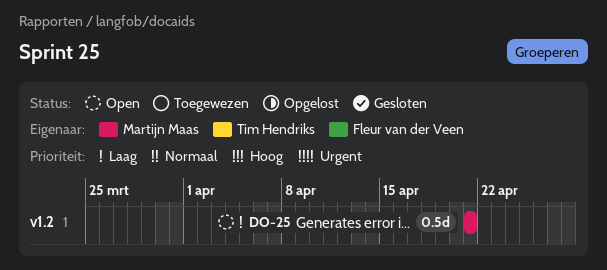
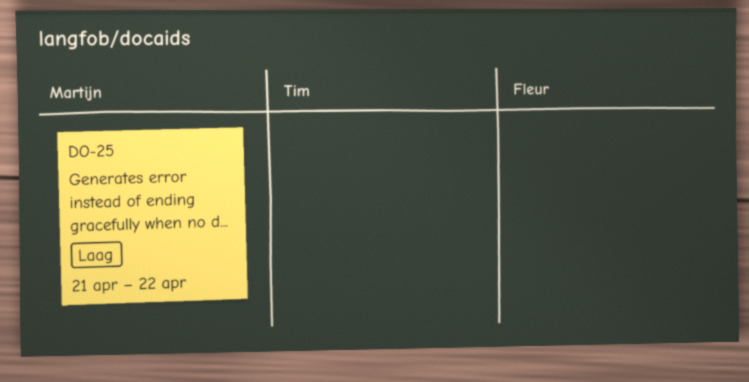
DO-25, due: Apr 21 -> Apr 22

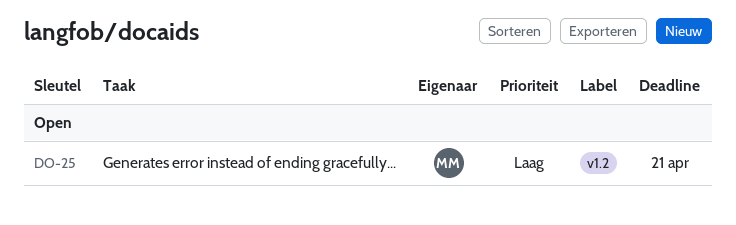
DO-25, due: Apr 22 -> Apr 21

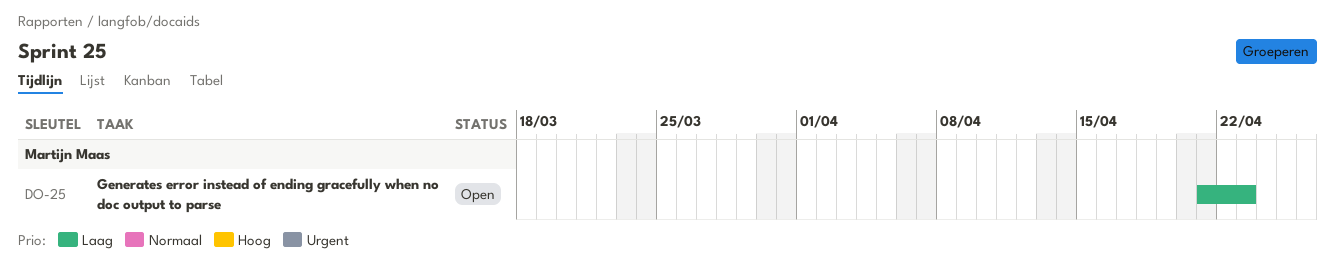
DO-25, due: Apr 21 -> Apr 23

